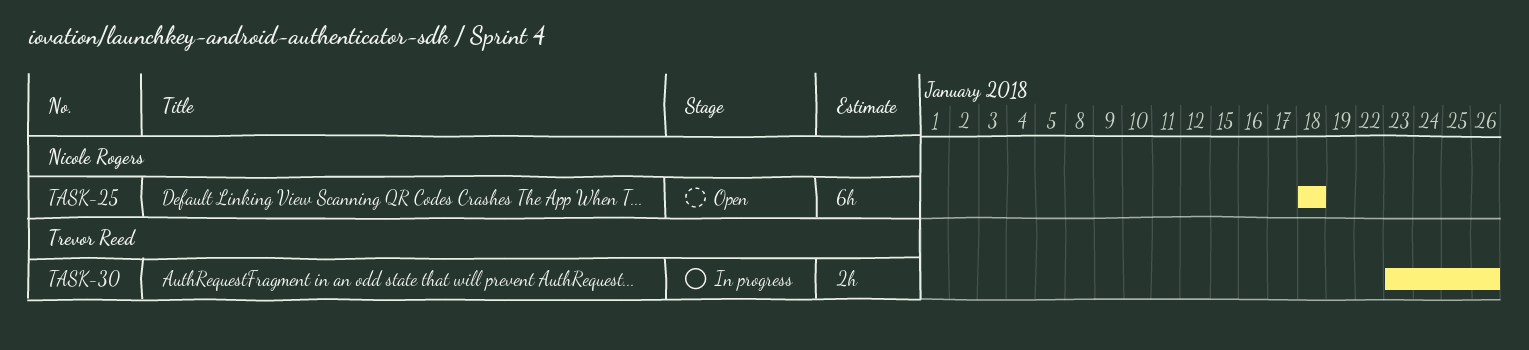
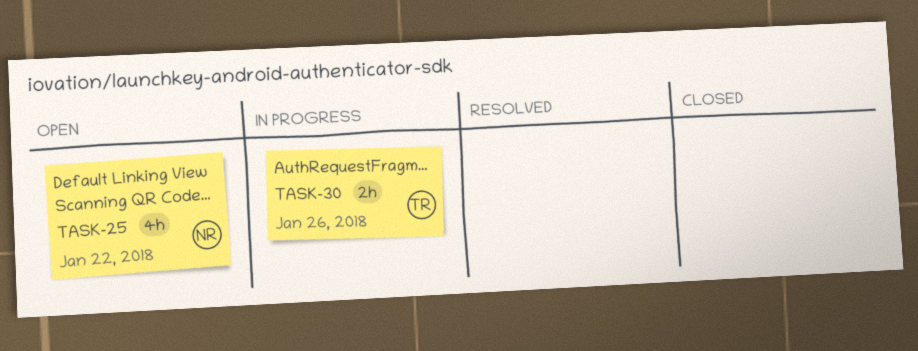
TASK-25, estimate: 6h -> 4h
TASK-25, due: Jan 18 -> Jan 22

